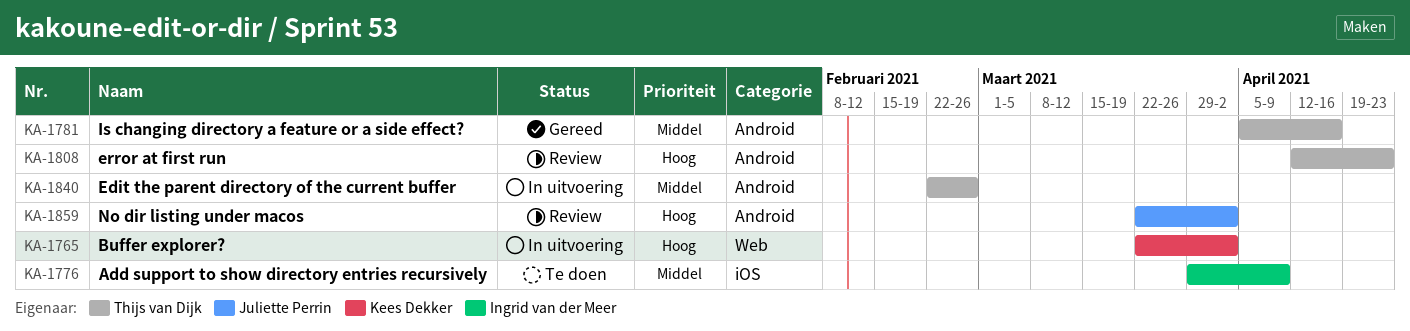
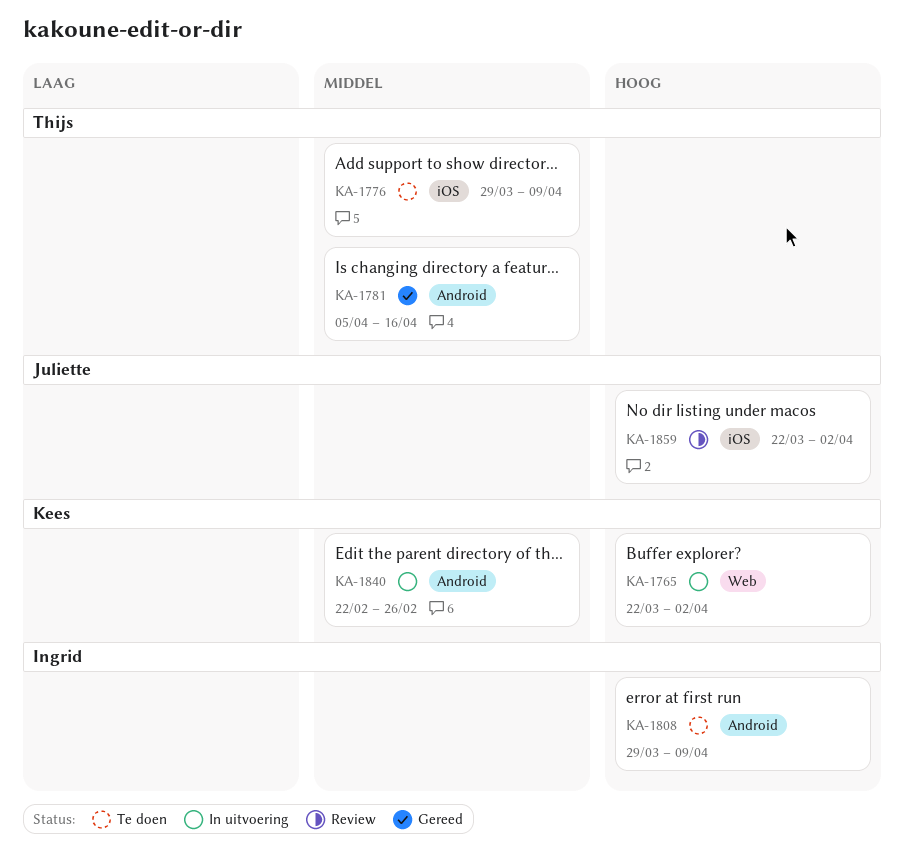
KA-1776, owner: Ingrid van der Meer -> Thijs van Dijk
KA-1808, status: Review -> Te doen
KA-1808, owner: Thijs van Dijk -> Ingrid van der Meer
KA-1808, start: Apr 12 -> Mar 29
KA-1808, due: Apr 23 -> Apr 9
KA-1840, owner: Thijs van Dijk -> Kees Dekker
KA-1859, label: Android -> iOS

